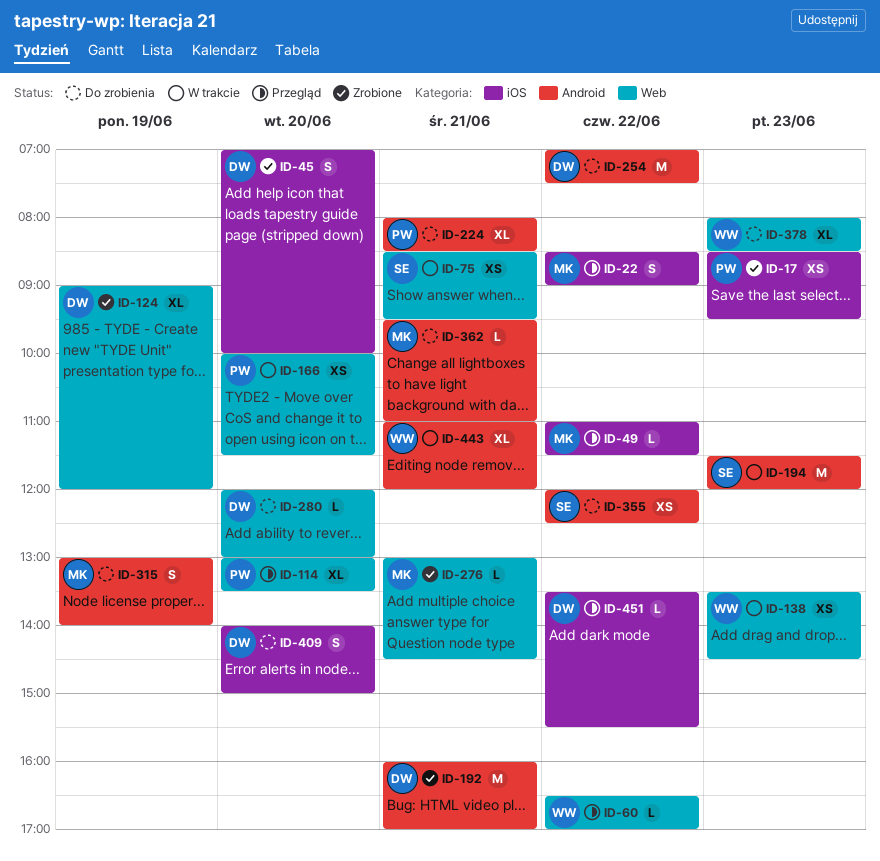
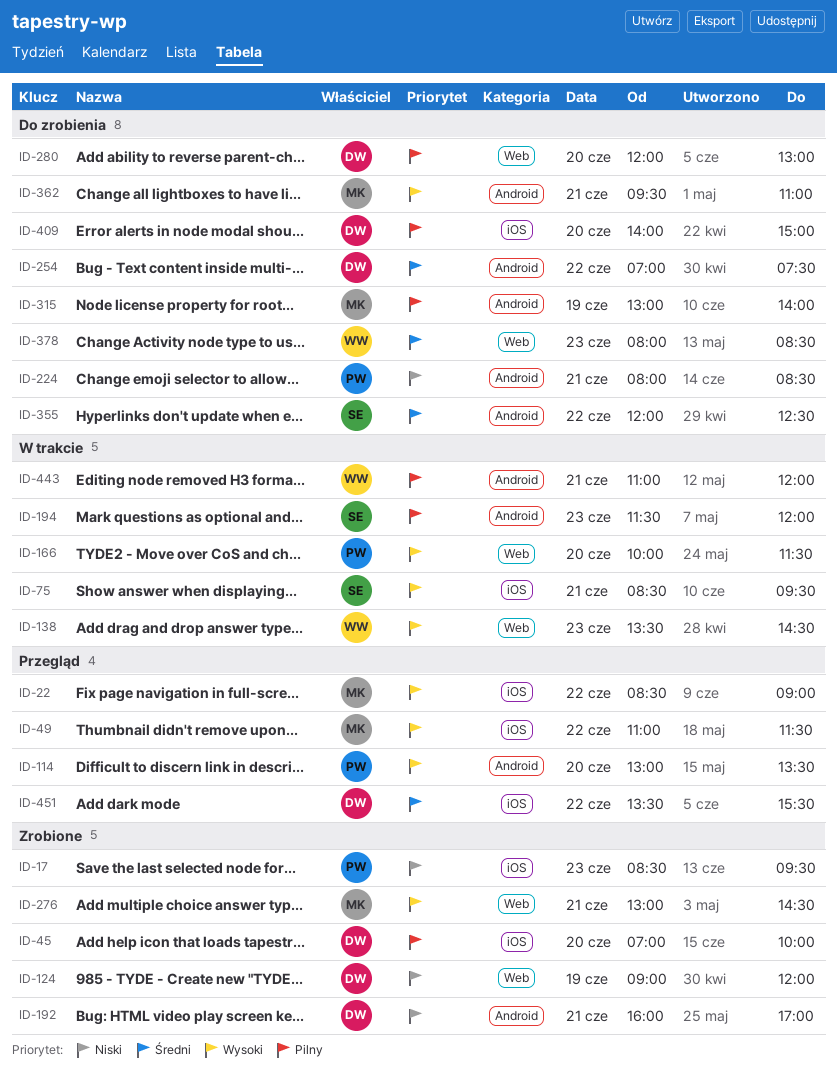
ID-60: present -> none
ID-75, label: Web -> iOS
ID-114, label: Web -> Android

